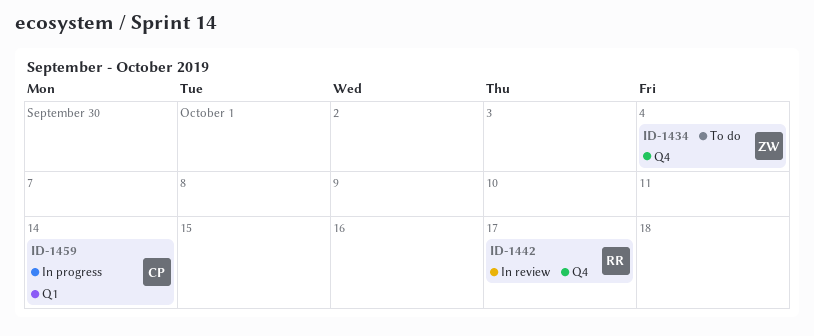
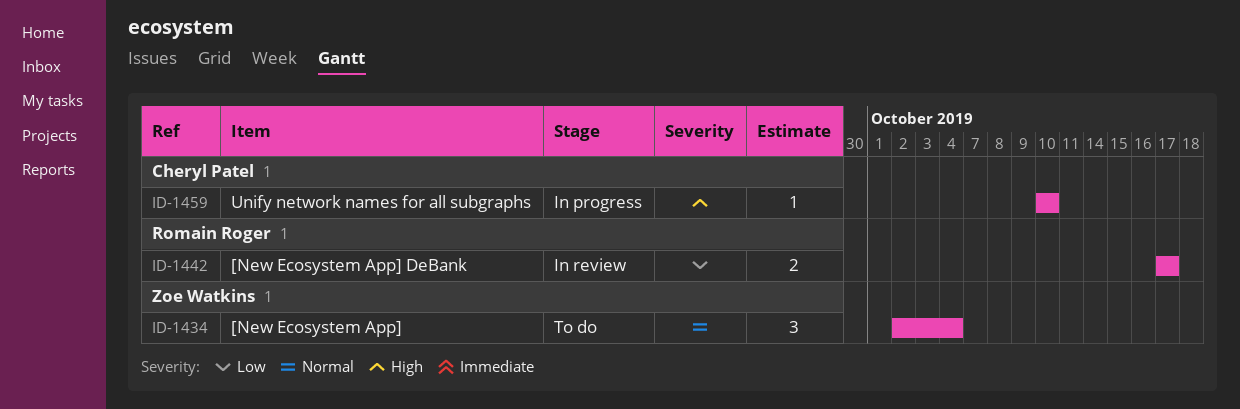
ID-1459, due: Oct 14 -> Oct 10

